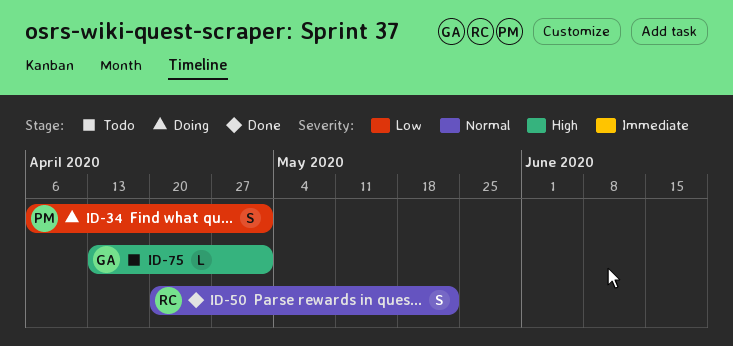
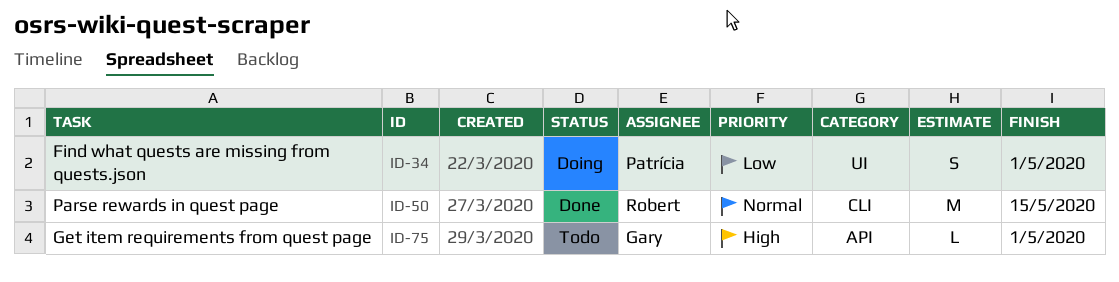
ID-50, estimate: S -> M
ID-50, due: May 22 -> May 15

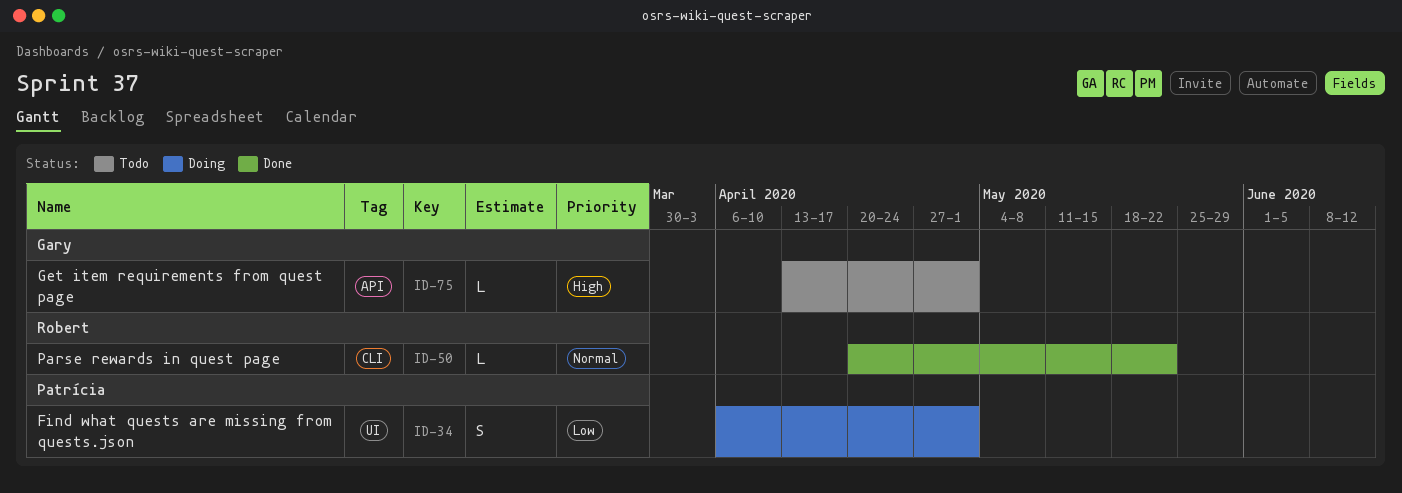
ID-50, estimate: M -> L
ID-50, due: May 15 -> May 22

